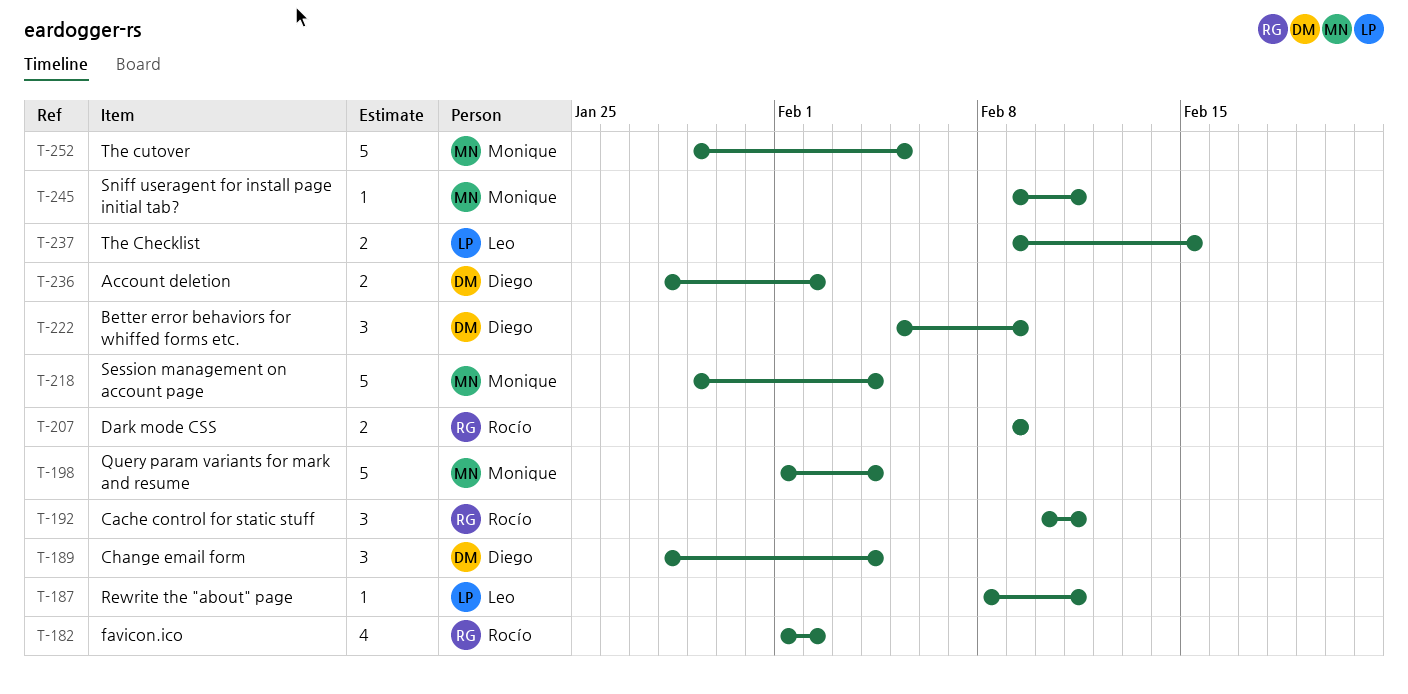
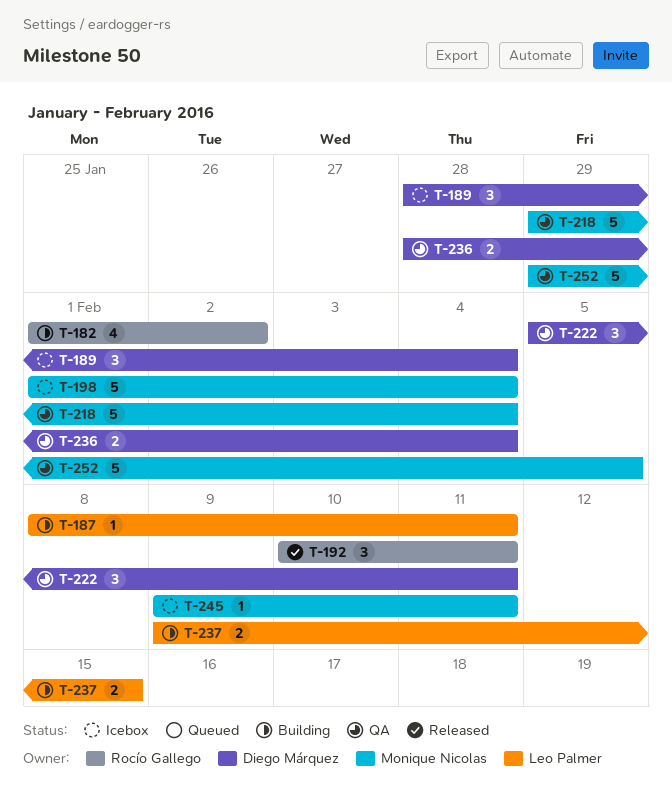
T-207: present -> none
T-222, due: Feb 9 -> Feb 11
T-236, due: Feb 2 -> Feb 4

